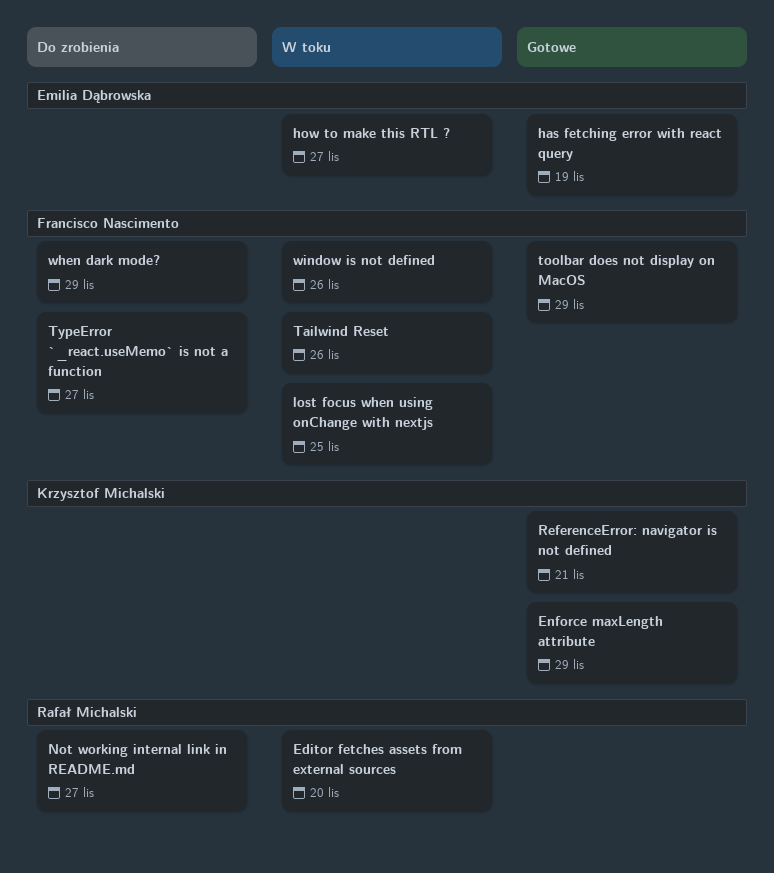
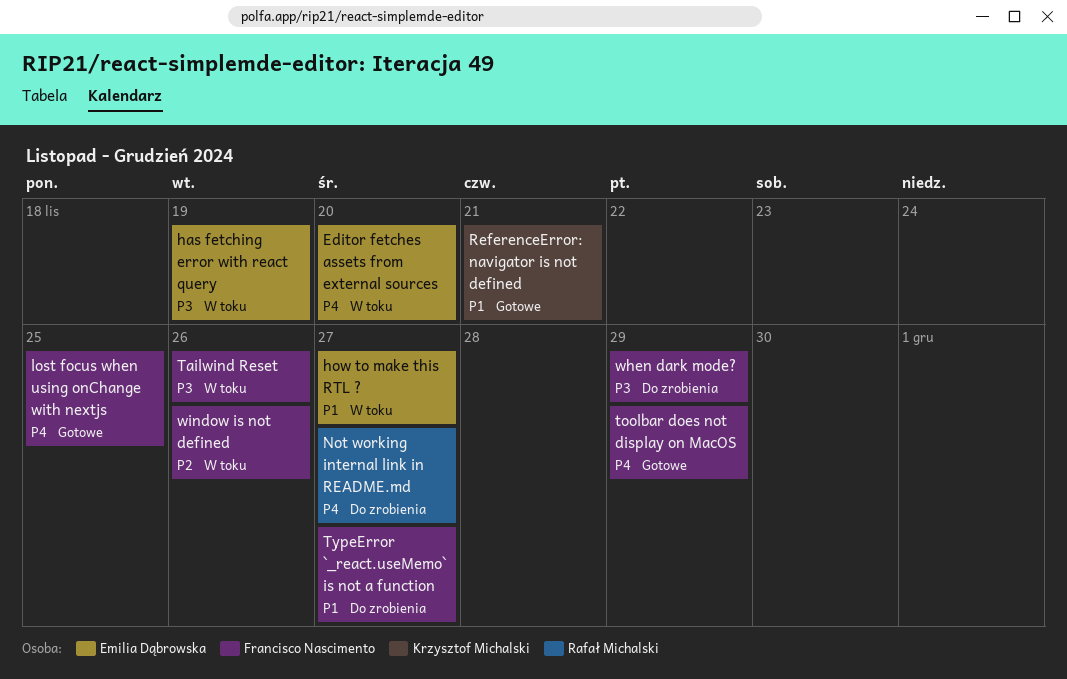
Editor fetches assets from external sources, owner: Rafał Michalski -> Emilia Dąbrowska
Enforce maxLength attribute: present -> none
has fetching error with react query, status: Gotowe -> W toku
lost focus when using onChange with nextjs, status: W toku -> Gotowe

